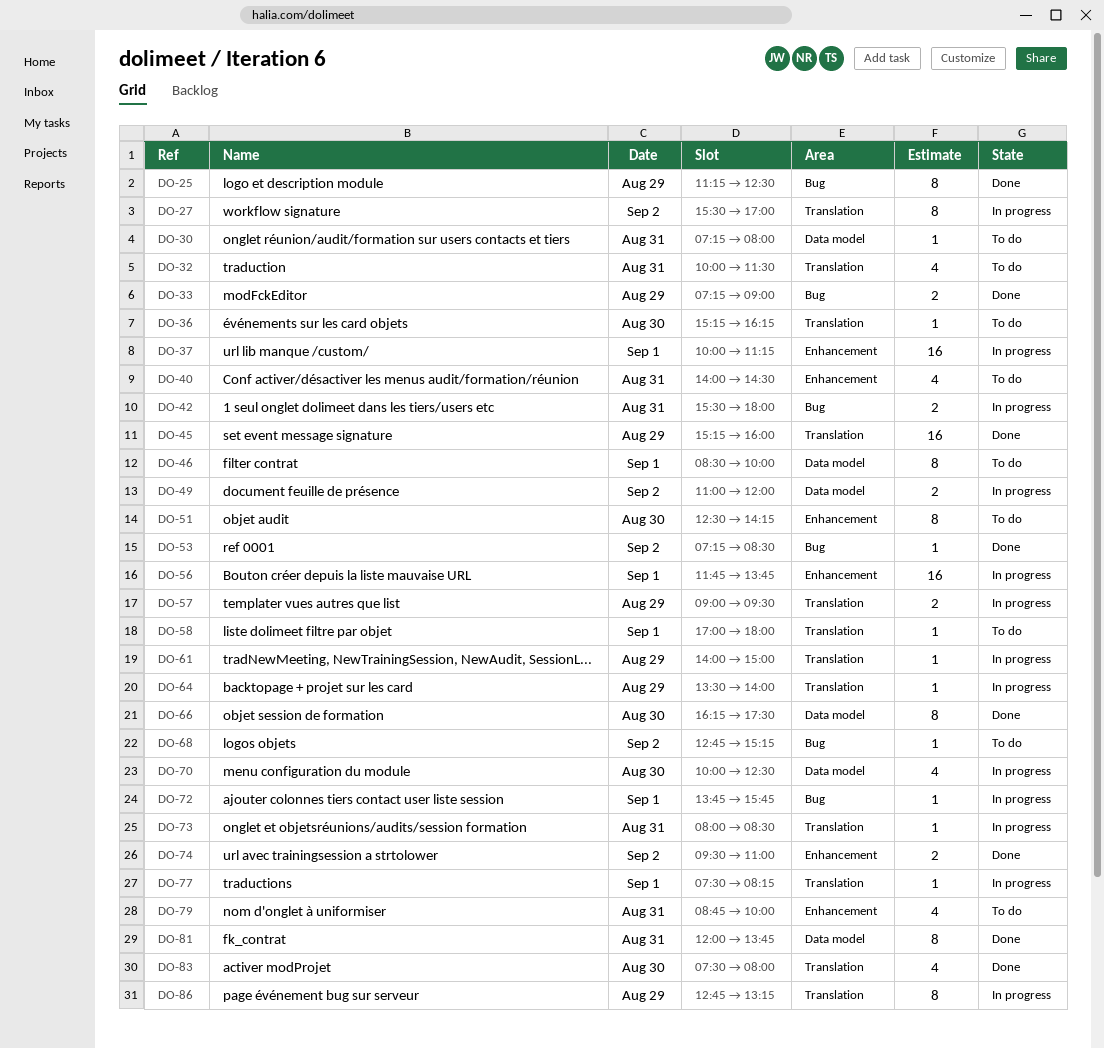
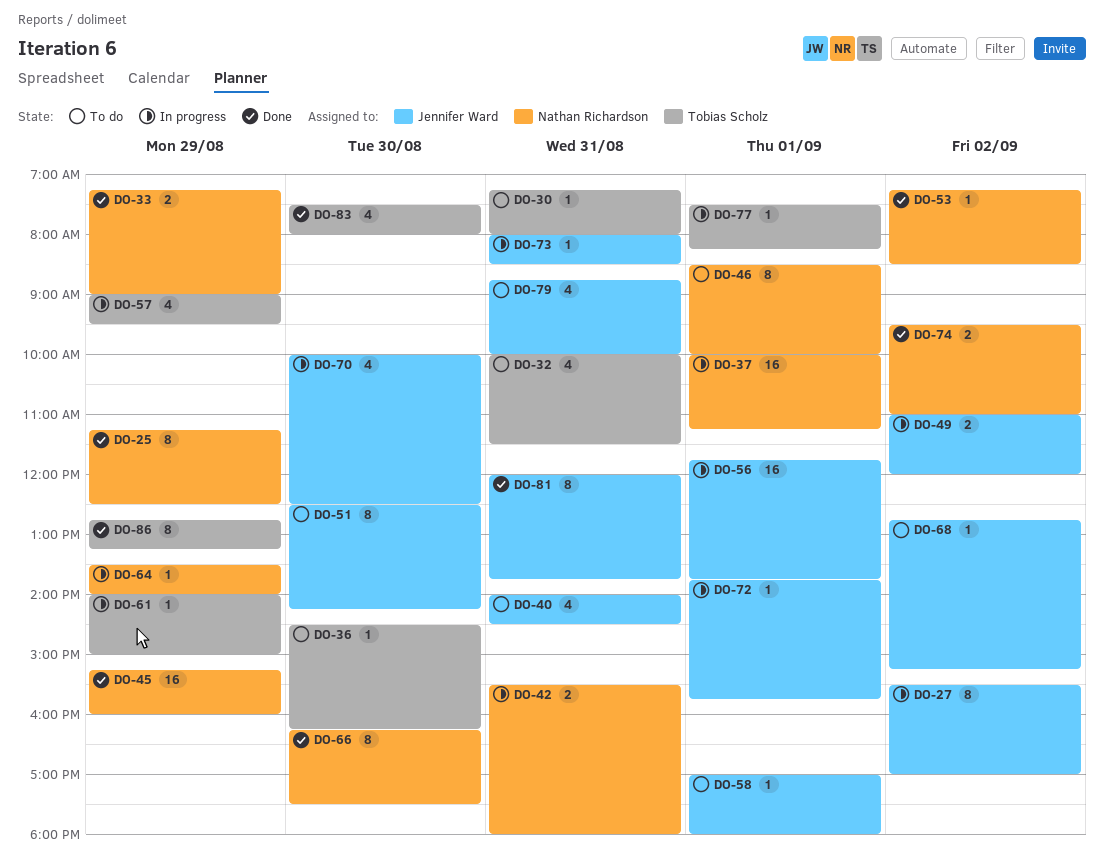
DO-36, begins: 15:15 -> 14:30
DO-57, estimate: 2 -> 4
DO-86, status: In progress -> Done

